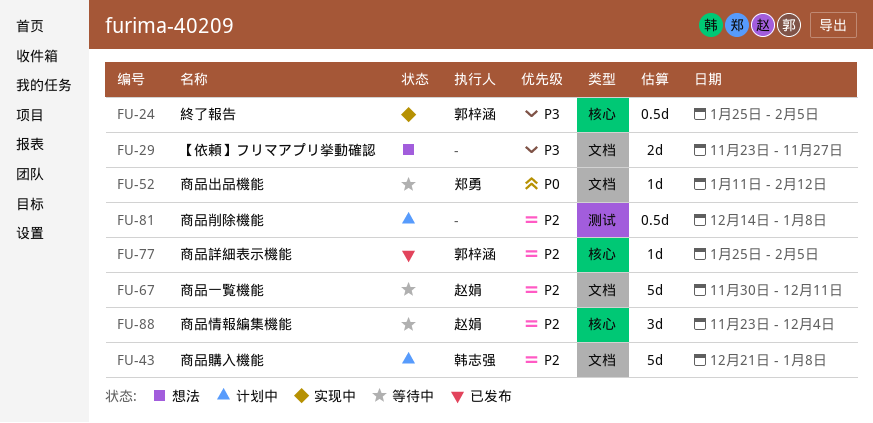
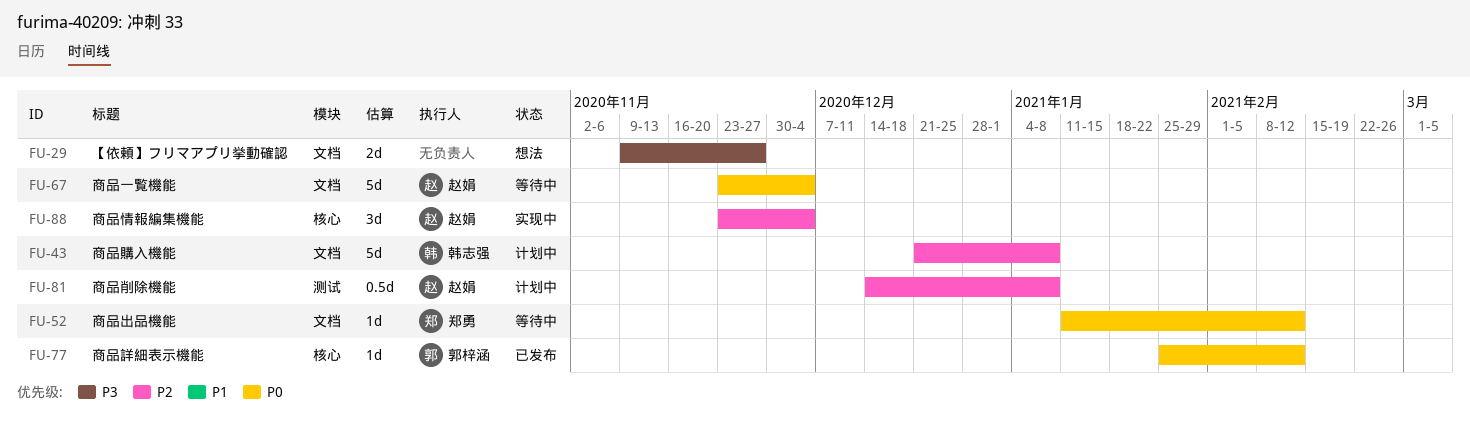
FU-24: present -> none
FU-29, start: Nov 23 -> Nov 9
FU-67, priority: P2 -> P0
FU-67, start: Nov 30 -> Nov 23
FU-67, due: Dec 11 -> Dec 4
FU-77, priority: P2 -> P0
FU-77, due: Feb 5 -> Feb 12
FU-81, owner: none -> 赵娟
FU-88, status: 等待中 -> 实现中

